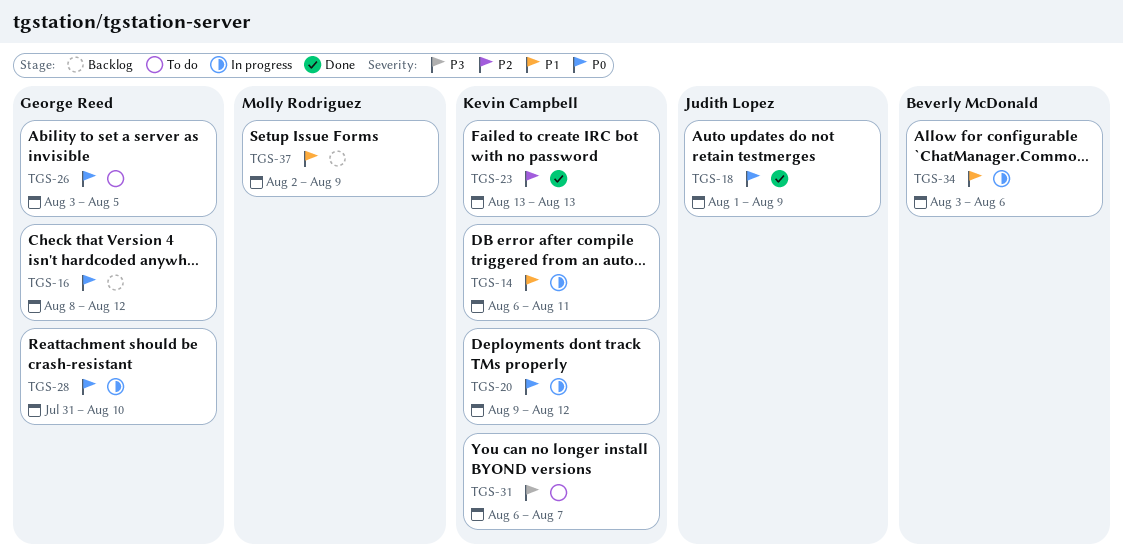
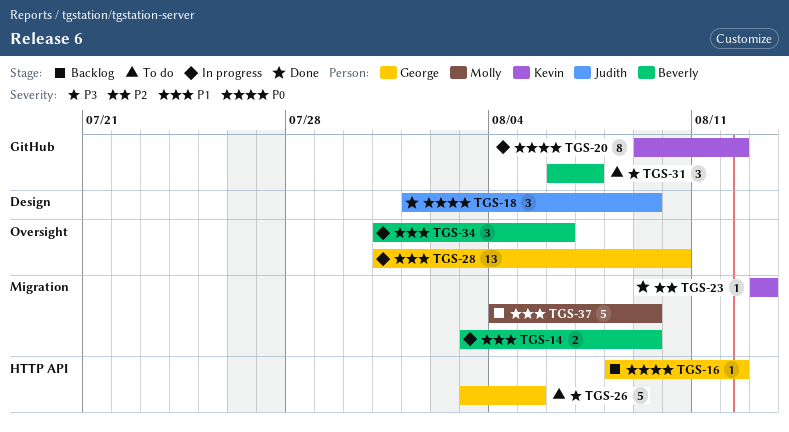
TGS-14, owner: Kevin Campbell -> Beverly McDonald
TGS-14, start: Aug 6 -> Aug 3
TGS-14, due: Aug 11 -> Aug 9
TGS-26, priority: P0 -> P3
TGS-28, priority: P0 -> P1
TGS-31, owner: Kevin Campbell -> Beverly McDonald
TGS-34, start: Aug 3 -> Jul 31
TGS-37, start: Aug 2 -> Aug 4

